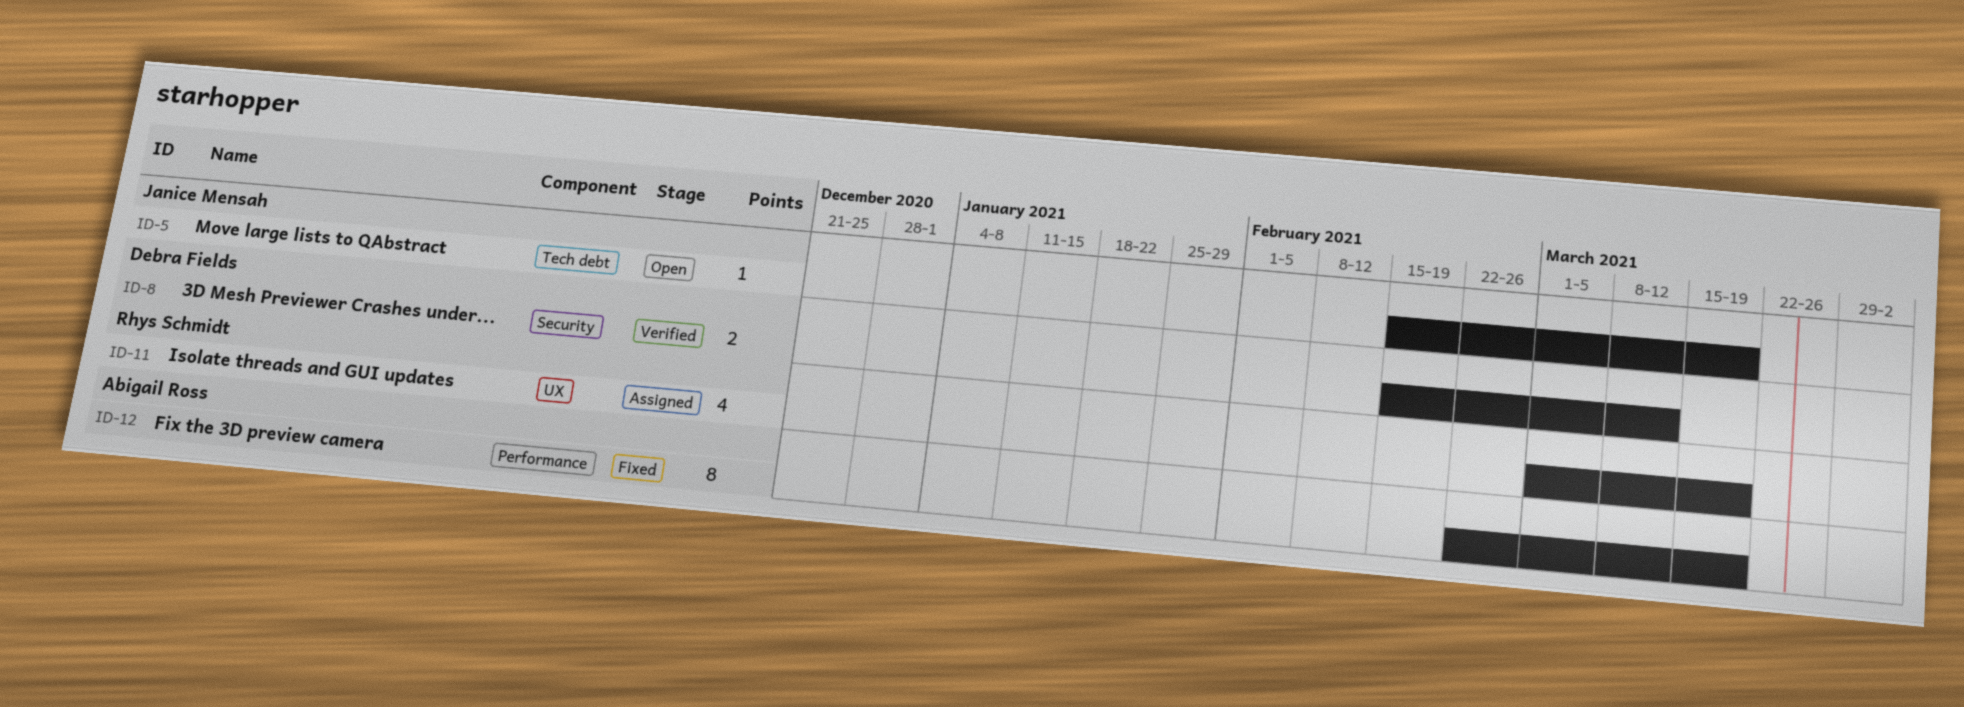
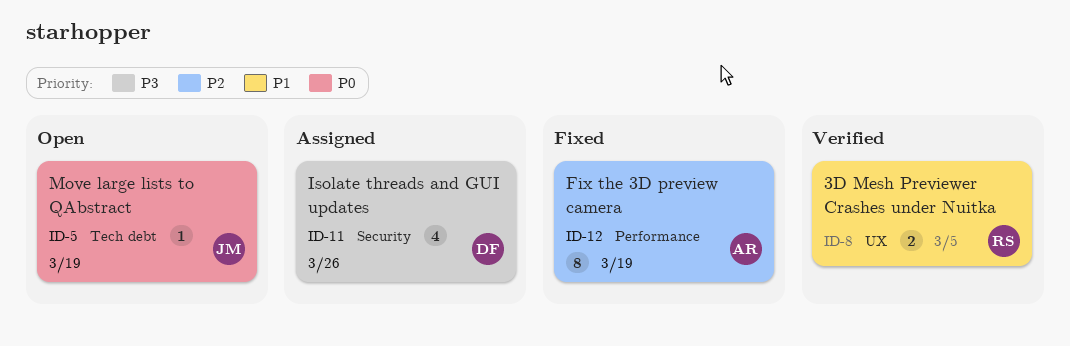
ID-8, owner: Debra Fields -> Rhys Schmidt
ID-8, label: Security -> UX
ID-8, due: Mar 12 -> Mar 5
ID-11, owner: Rhys Schmidt -> Debra Fields
ID-11, label: UX -> Security
ID-11, due: Mar 19 -> Mar 26

